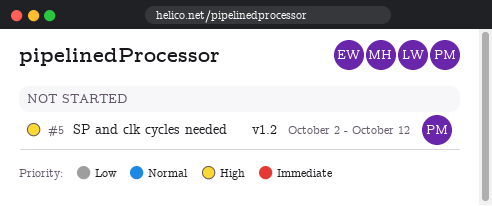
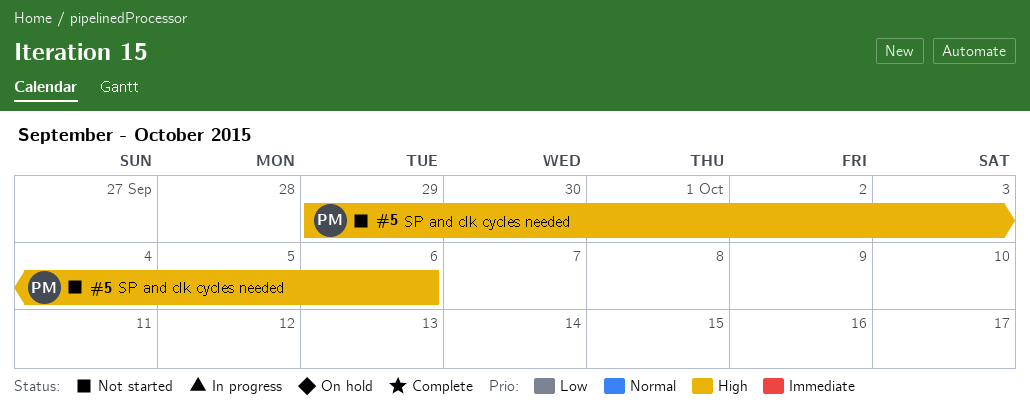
#5, start: Oct 2 -> Sep 29
#5, due: Oct 12 -> Oct 6

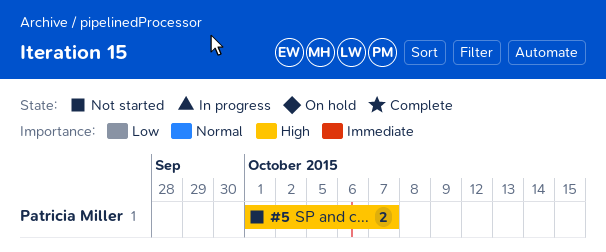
#5, start: Sep 29 -> Oct 1
#5, due: Oct 6 -> Oct 7

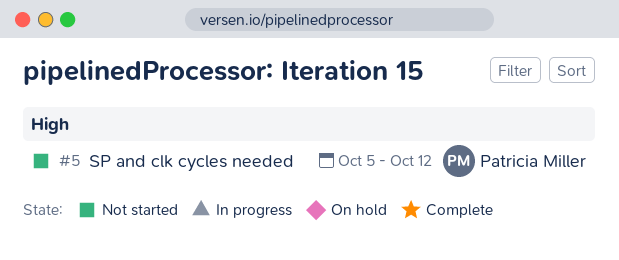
#5, start: Oct 1 -> Oct 5
#5, due: Oct 7 -> Oct 12

